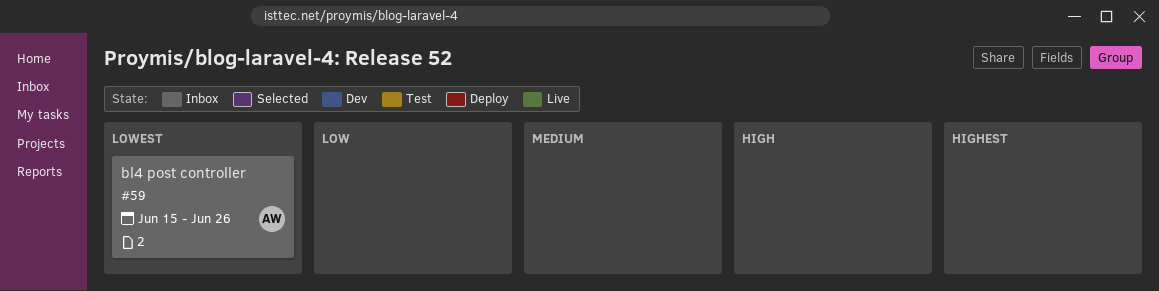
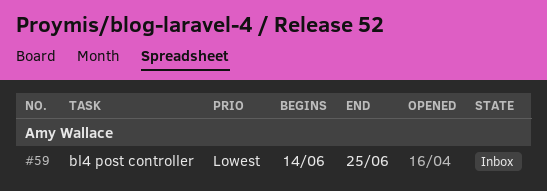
#59, start: Jun 15 -> Jun 14
#59, due: Jun 26 -> Jun 25

